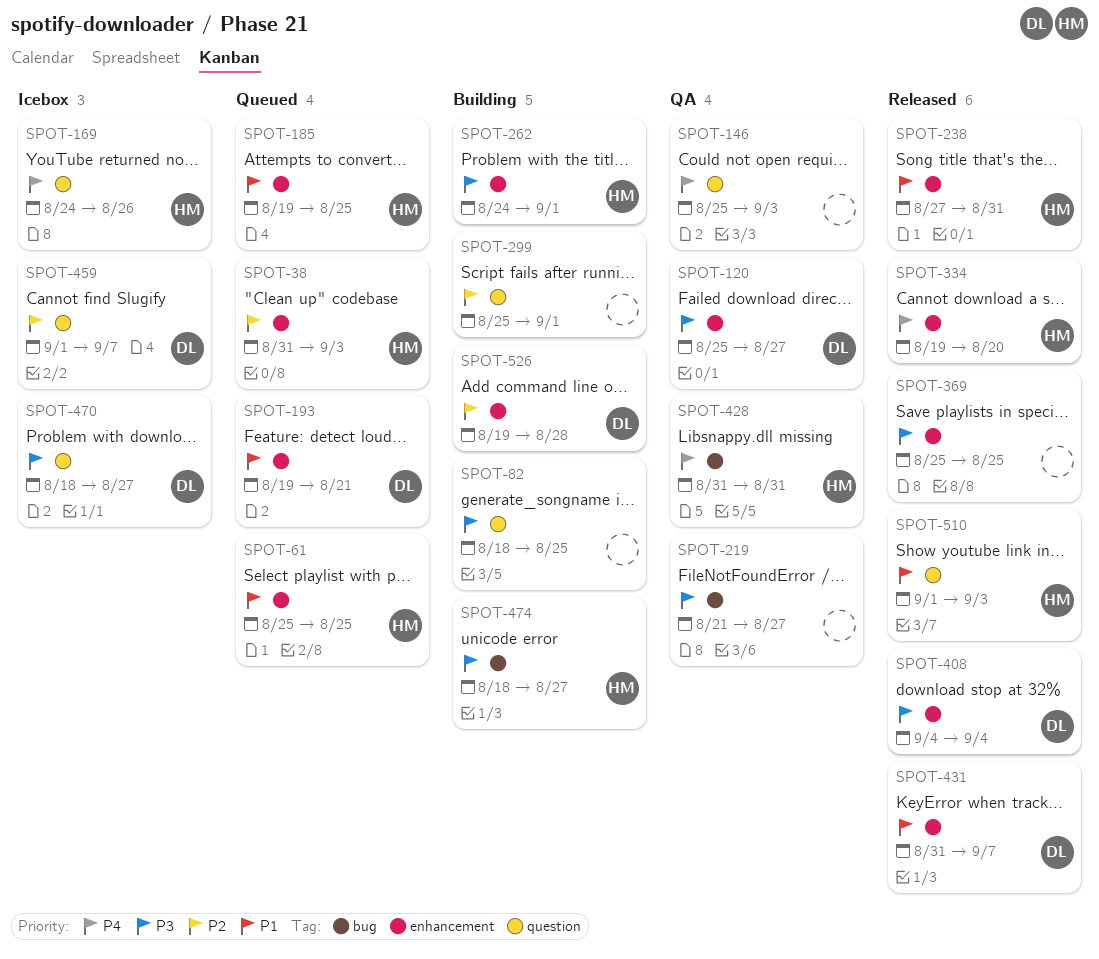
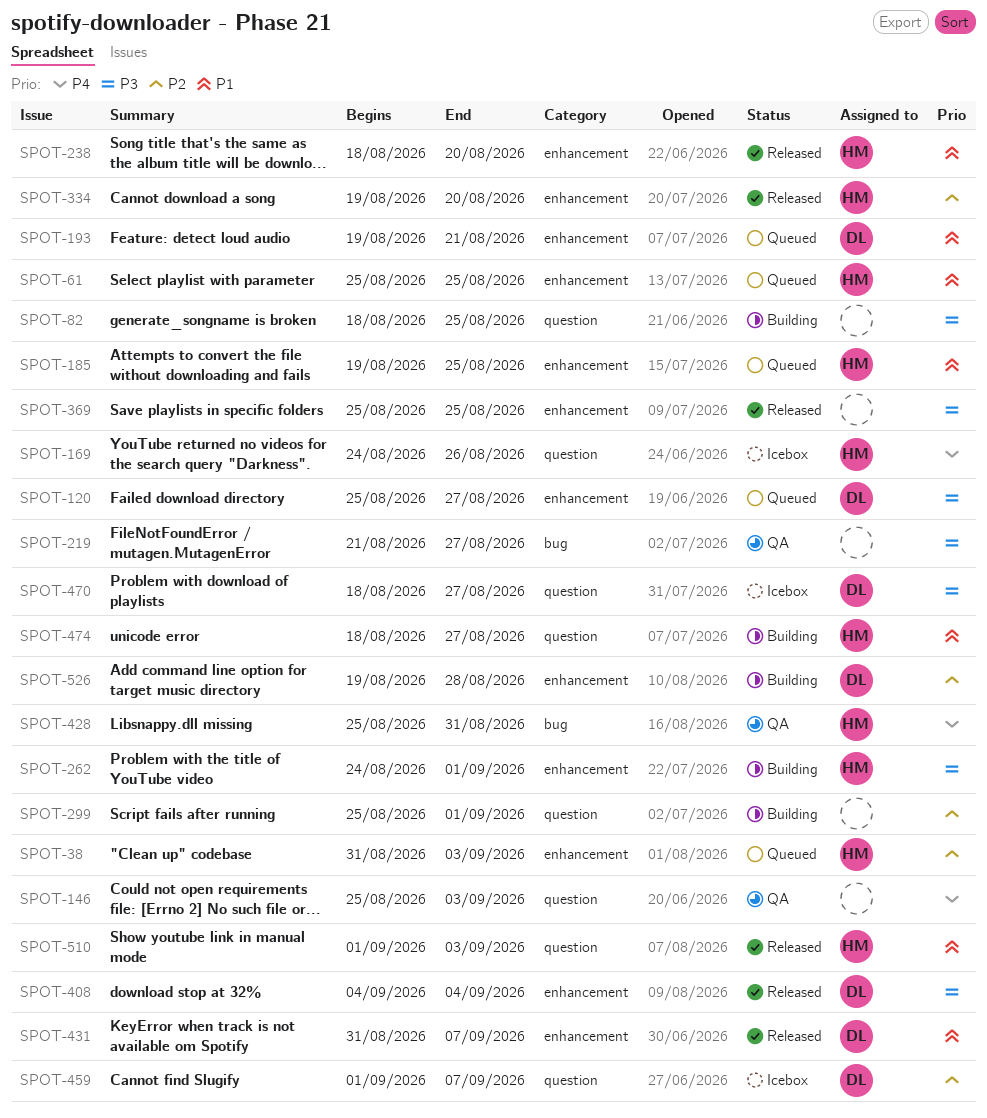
SPOT-120, status: QA -> Queued
SPOT-238, start: Aug 27 -> Aug 18
SPOT-238, due: Aug 31 -> Aug 20
SPOT-334, priority: P4 -> P2
SPOT-428, start: Aug 31 -> Aug 25
SPOT-474, priority: P3 -> P1
SPOT-474, label: bug -> question

